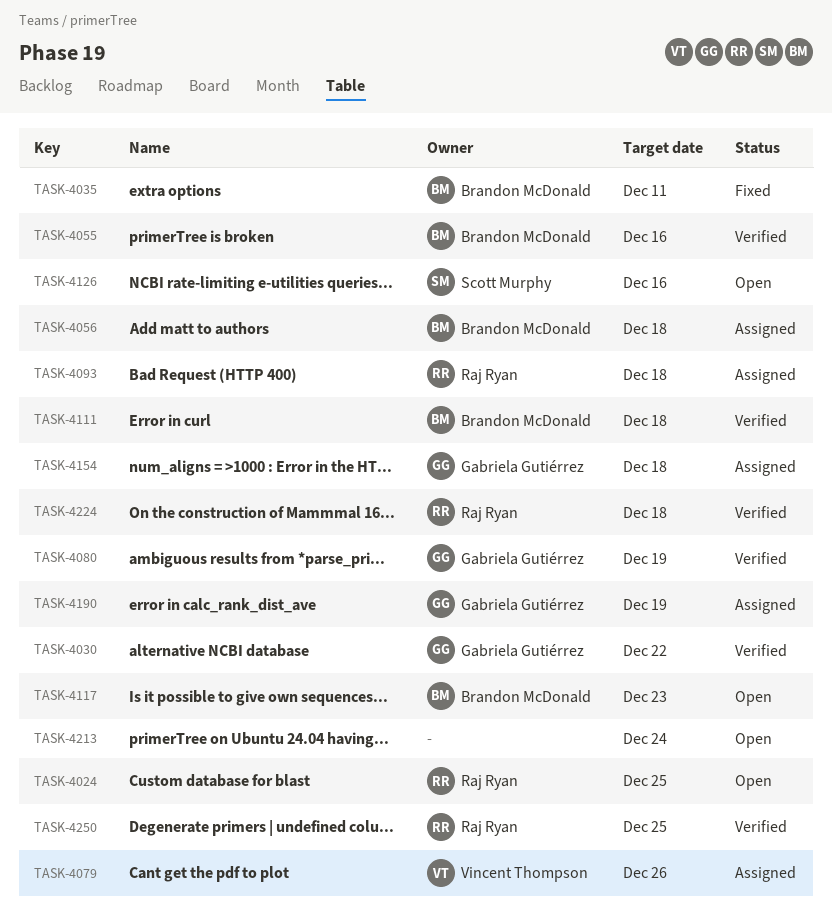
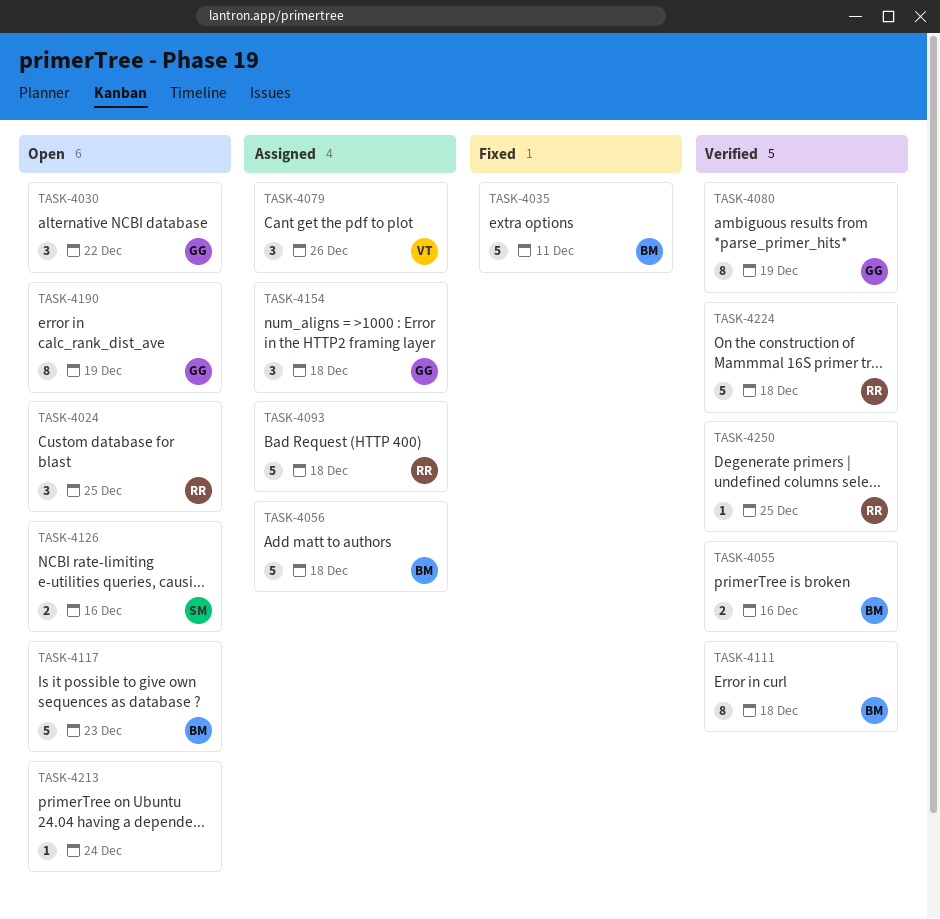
TASK-4030, status: Verified -> Open
TASK-4190, status: Assigned -> Open

